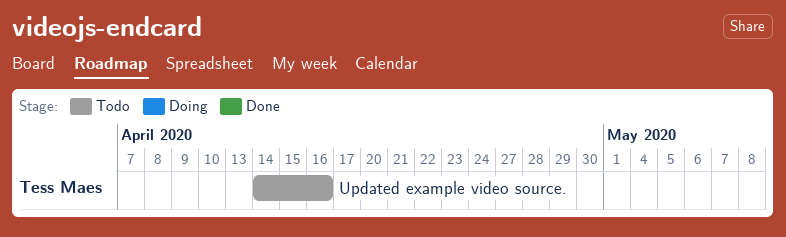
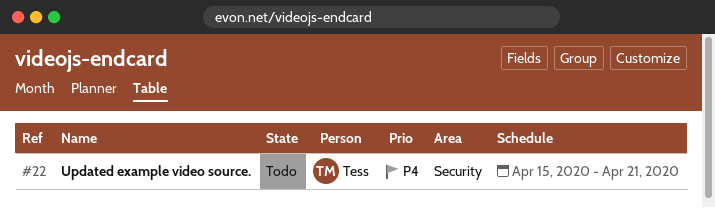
Updated example video source., start: Apr 14 -> Apr 15
Updated example video source., due: Apr 16 -> Apr 21

